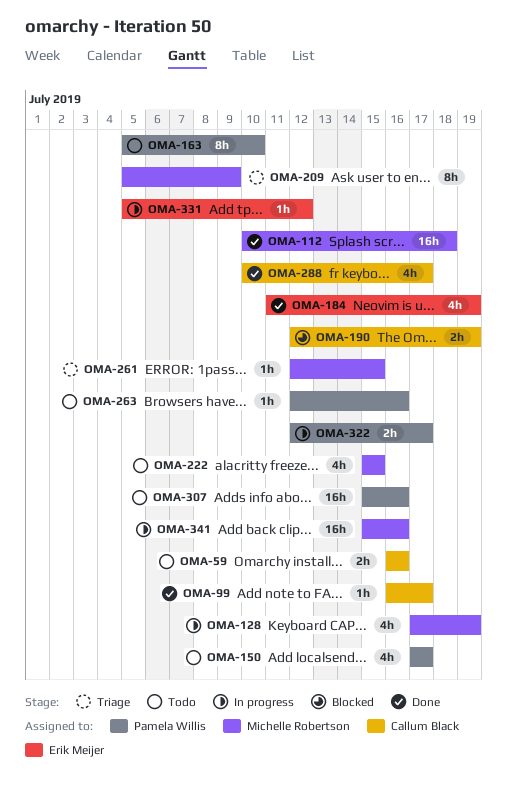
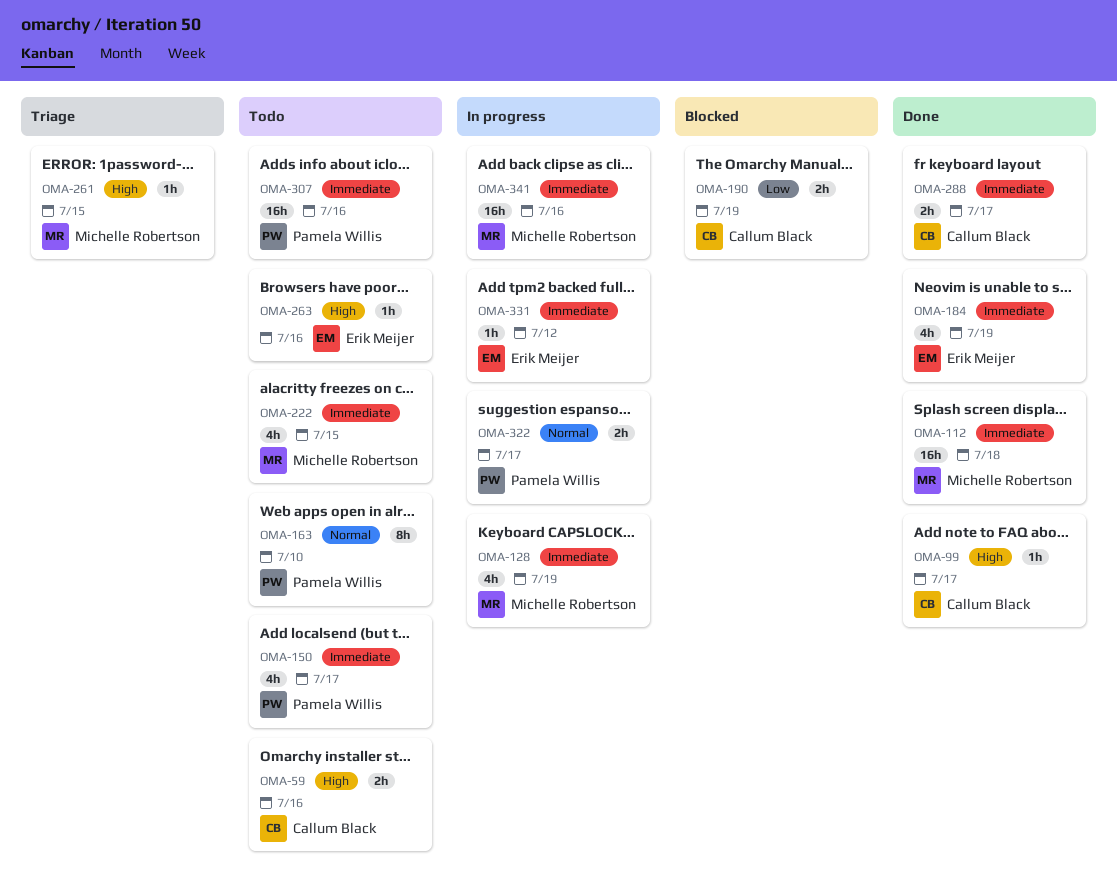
OMA-209: present -> none
OMA-263, owner: Pamela Willis -> Erik Meijer
OMA-288, estimate: 4h -> 2h

